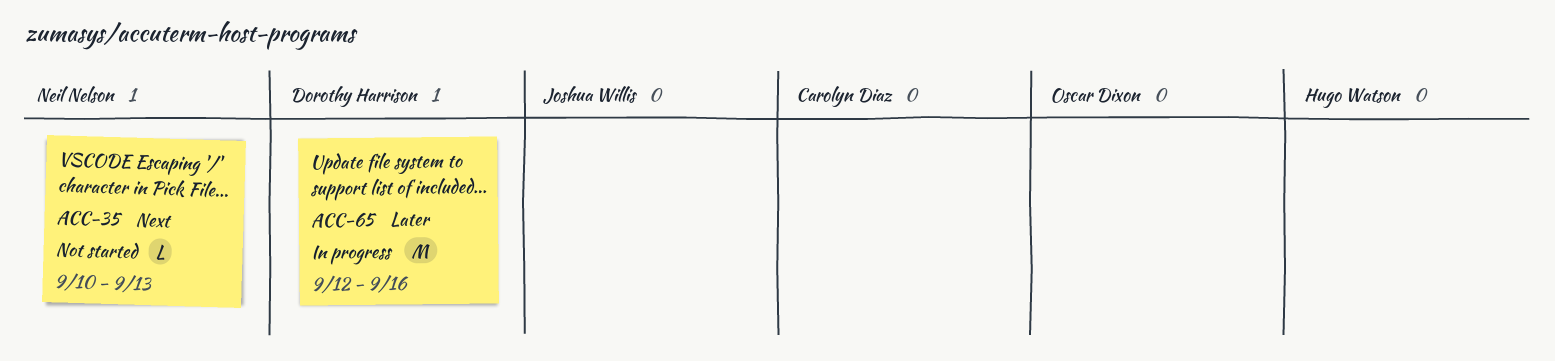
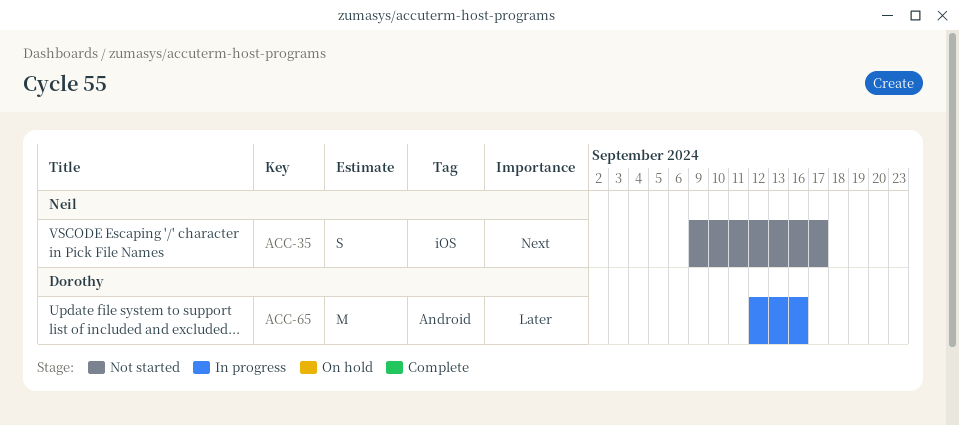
ACC-35, estimate: L -> S
ACC-35, start: Sep 10 -> Sep 9
ACC-35, due: Sep 13 -> Sep 17

